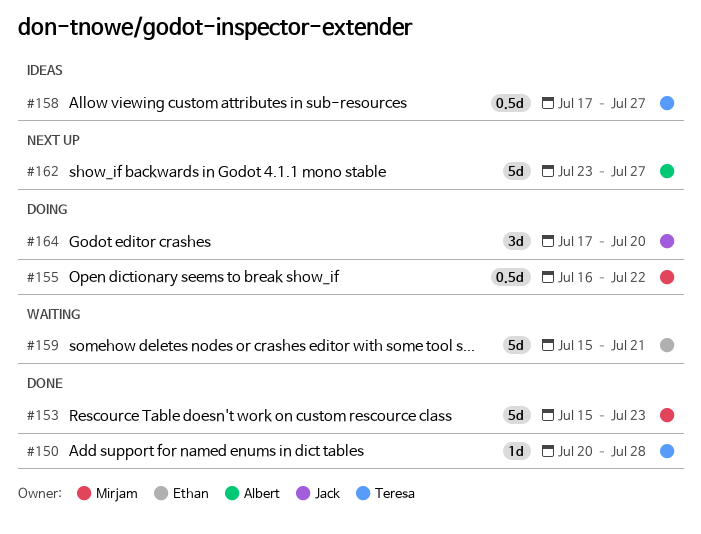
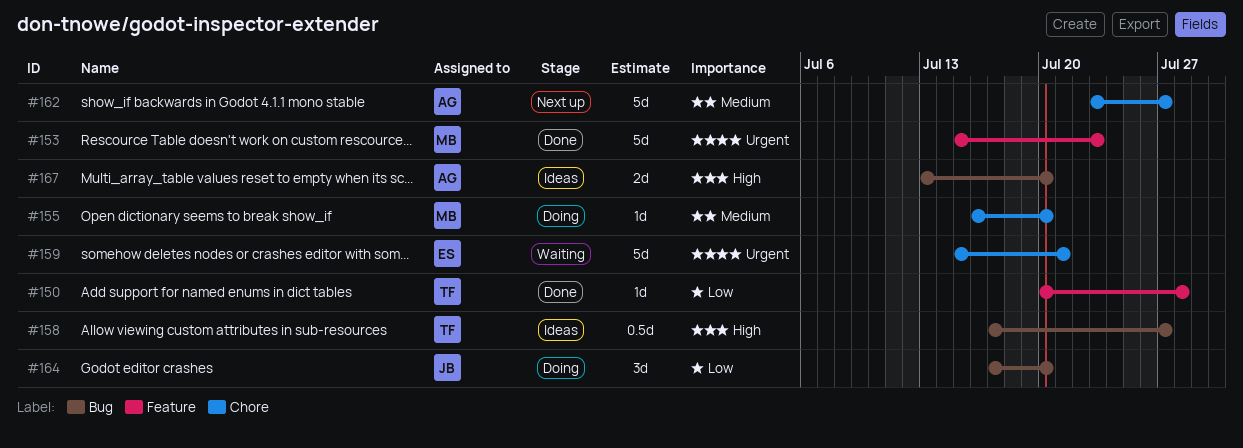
#155, estimate: 0.5d -> 1d
#155, due: Jul 22 -> Jul 20
#167: none -> present

